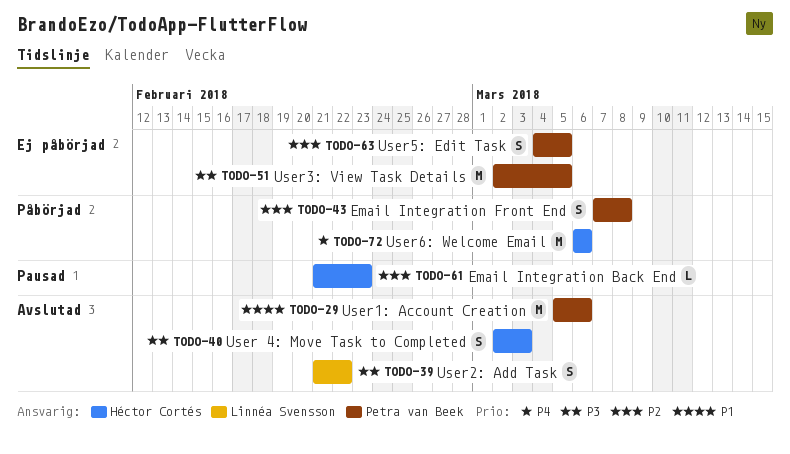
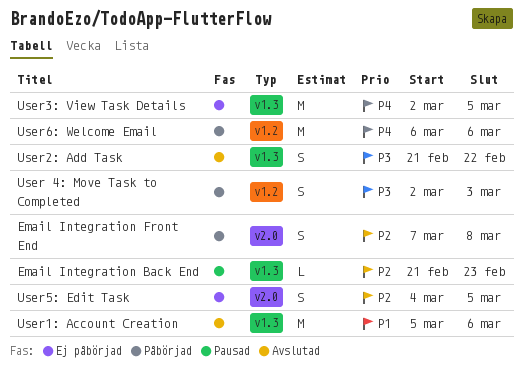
User 4: Move Task to Completed, status: Avslutad -> Påbörjad
User3: View Task Details, priority: P3 -> P4

